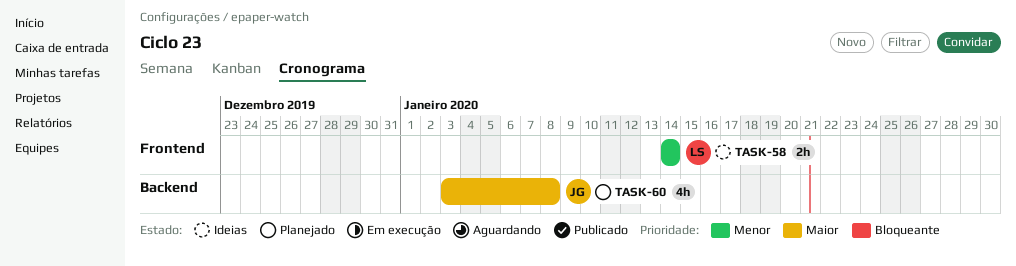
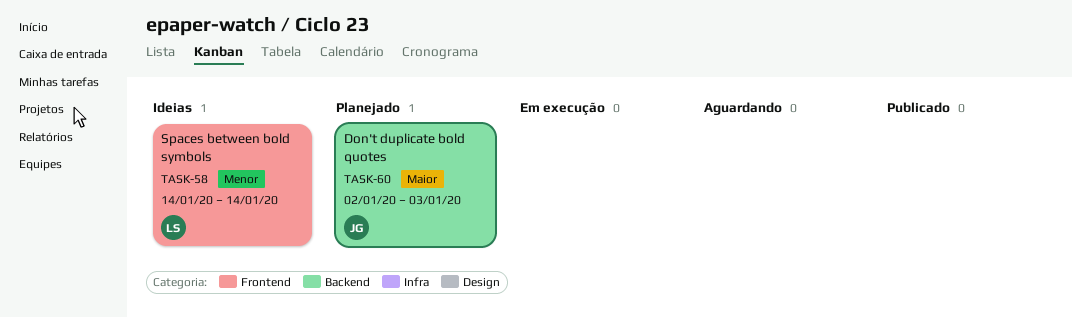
TASK-60, start: Jan 3 -> Jan 2
TASK-60, due: Jan 8 -> Jan 3

